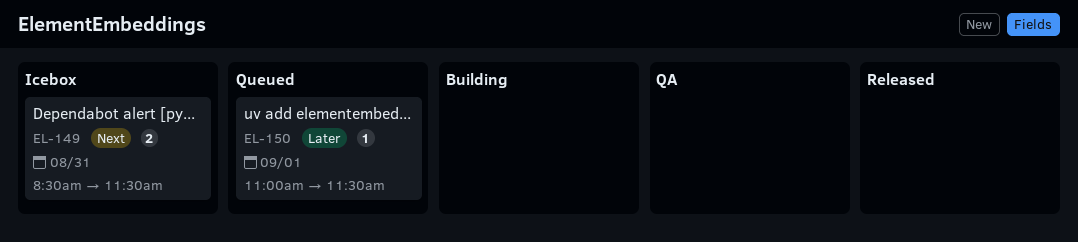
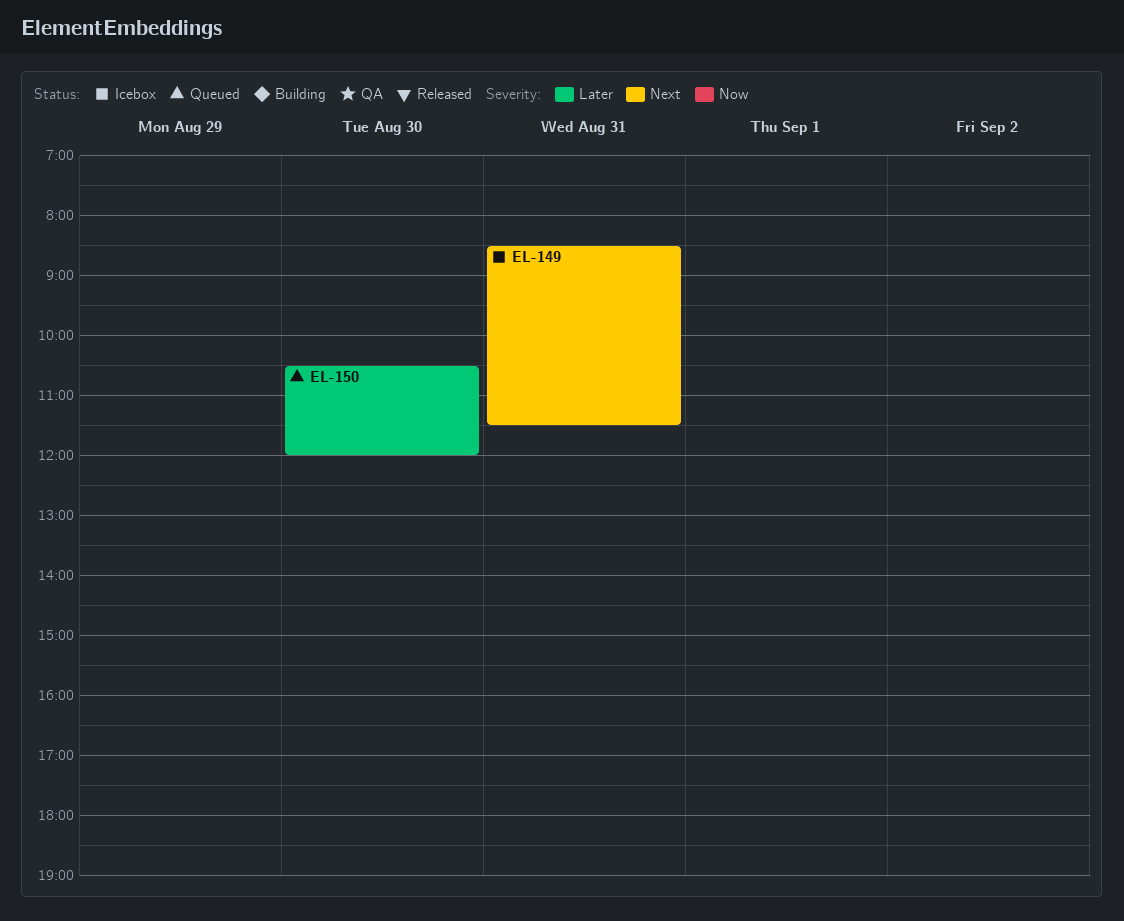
EL-150, day: Sep 1 -> Aug 30
EL-150, begins: 11:00 -> 10:30
EL-150, ends: 11:30 -> 12:00

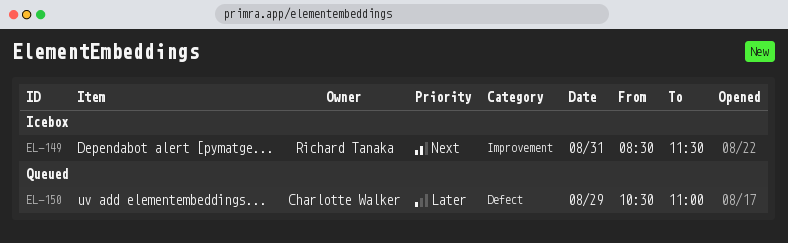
EL-150, day: Aug 30 -> Aug 29
EL-150, ends: 12:00 -> 11:00

